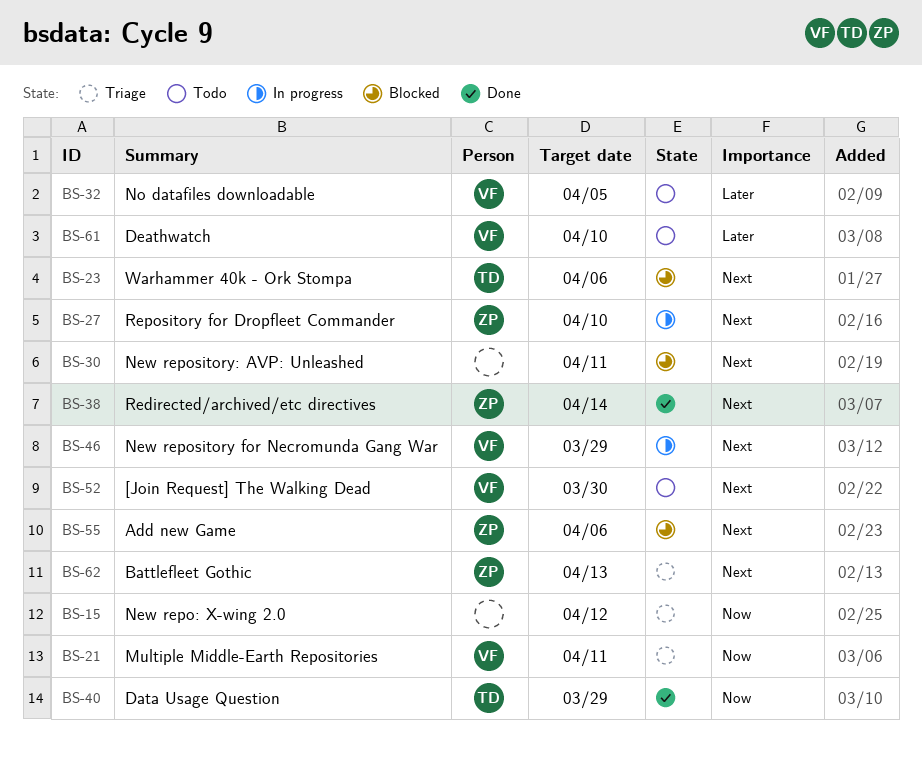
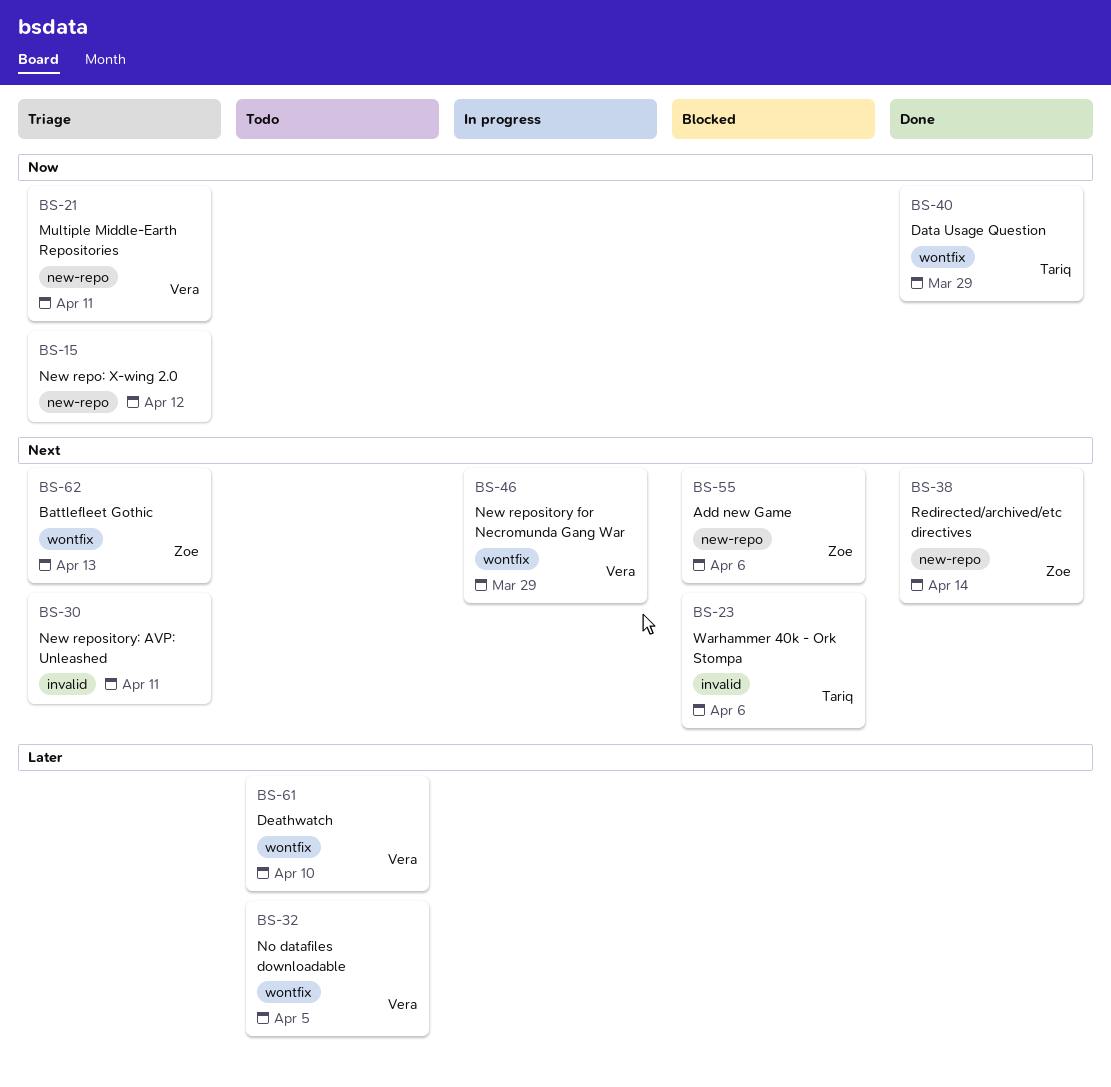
BS-27: present -> none
BS-30, status: Blocked -> Triage
BS-52: present -> none

